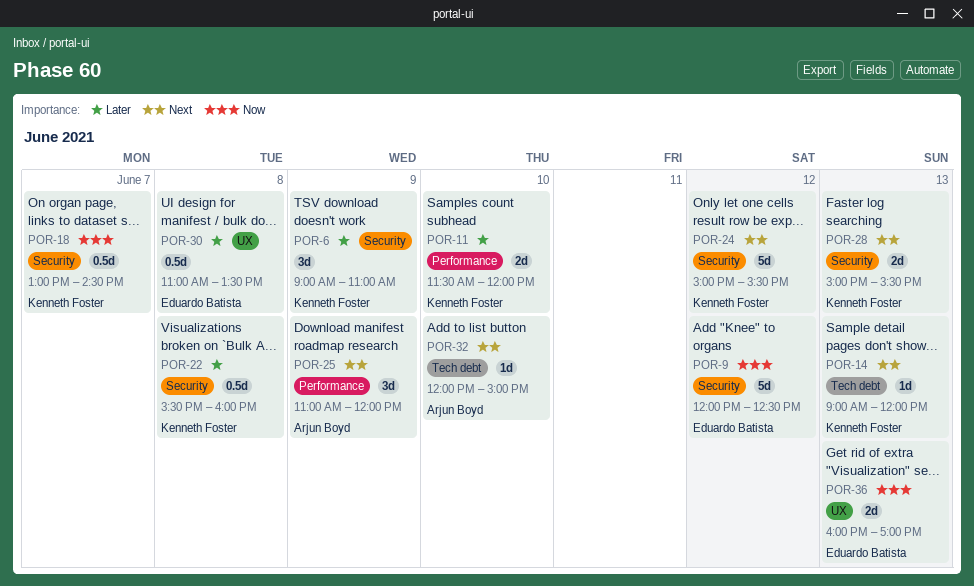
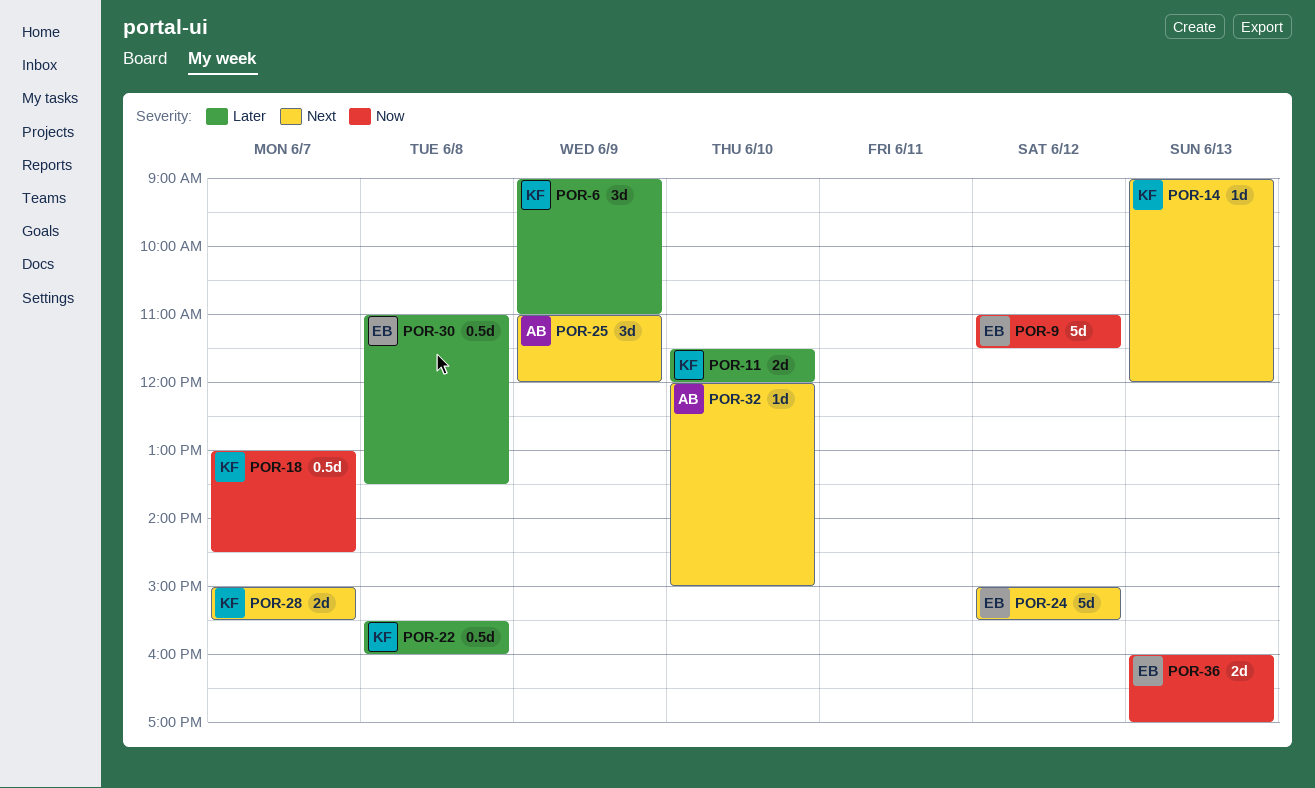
POR-9, begins: 12:00 -> 11:00
POR-9, ends: 12:30 -> 11:30
POR-24, owner: Kenneth Foster -> Eduardo Batista
POR-28, day: Jun 13 -> Jun 7

